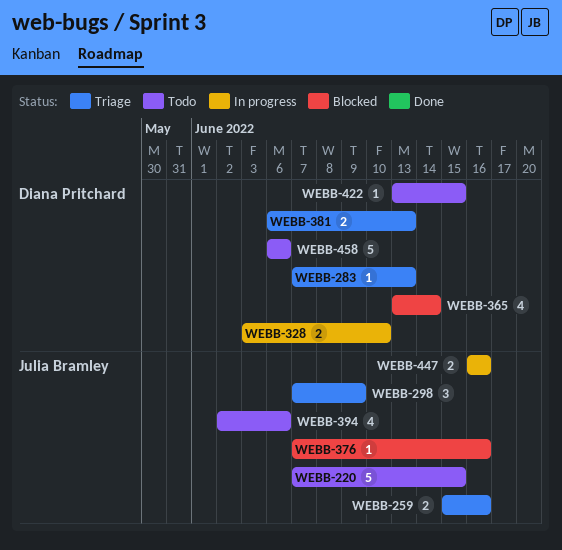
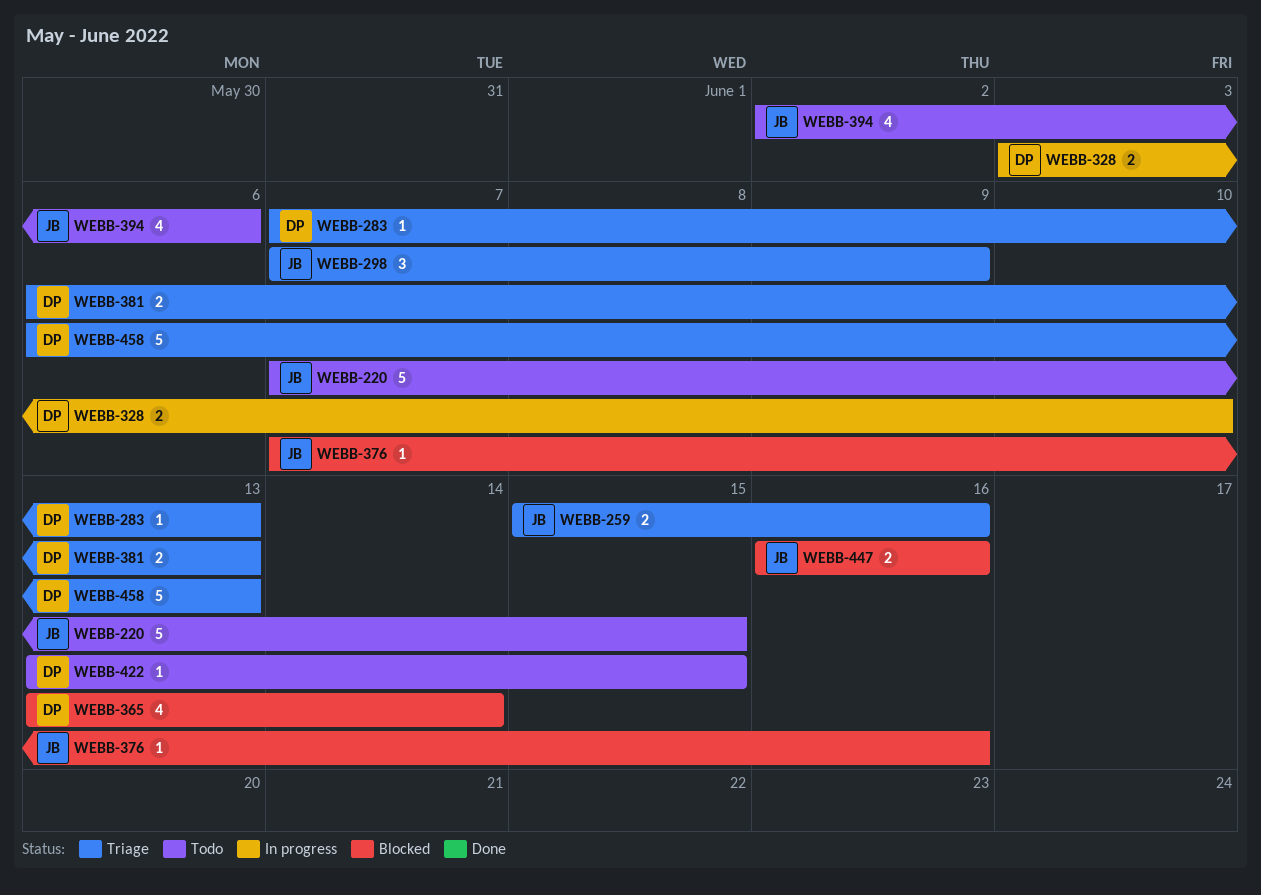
WEBB-447, status: In progress -> Blocked
WEBB-458, status: Todo -> Triage
WEBB-458, due: Jun 6 -> Jun 13

